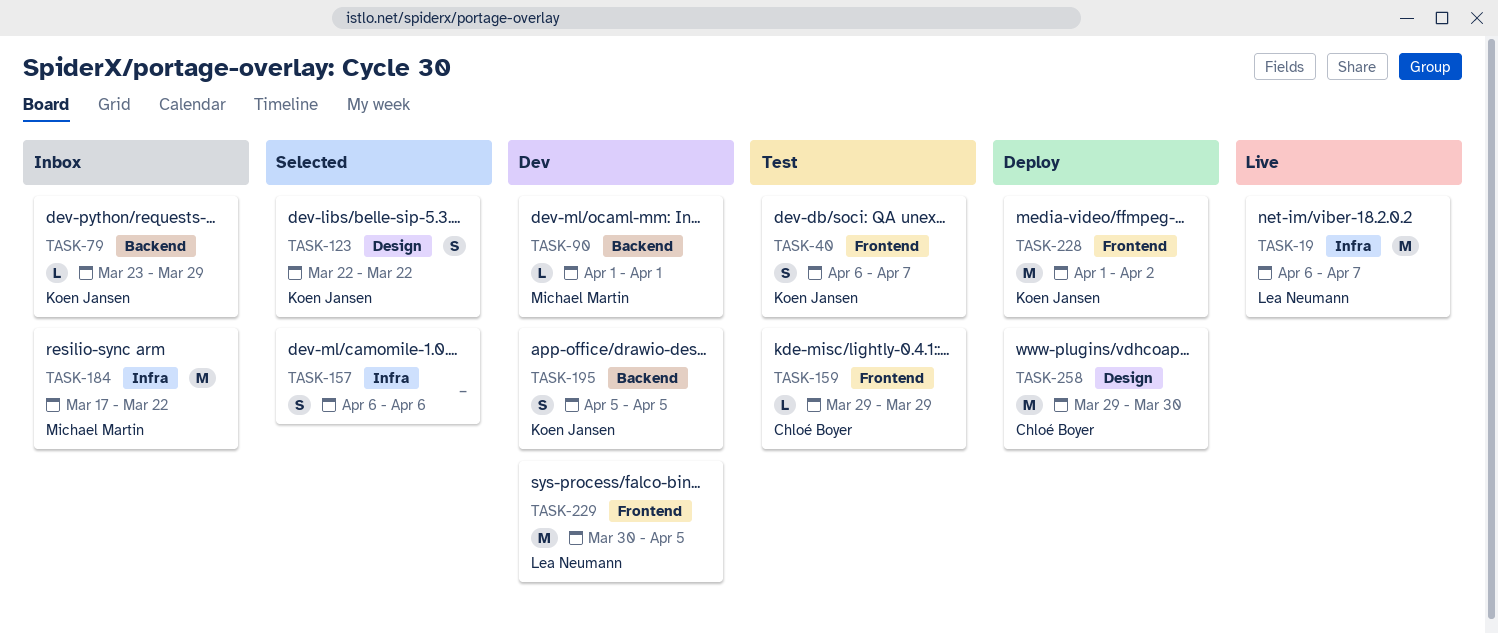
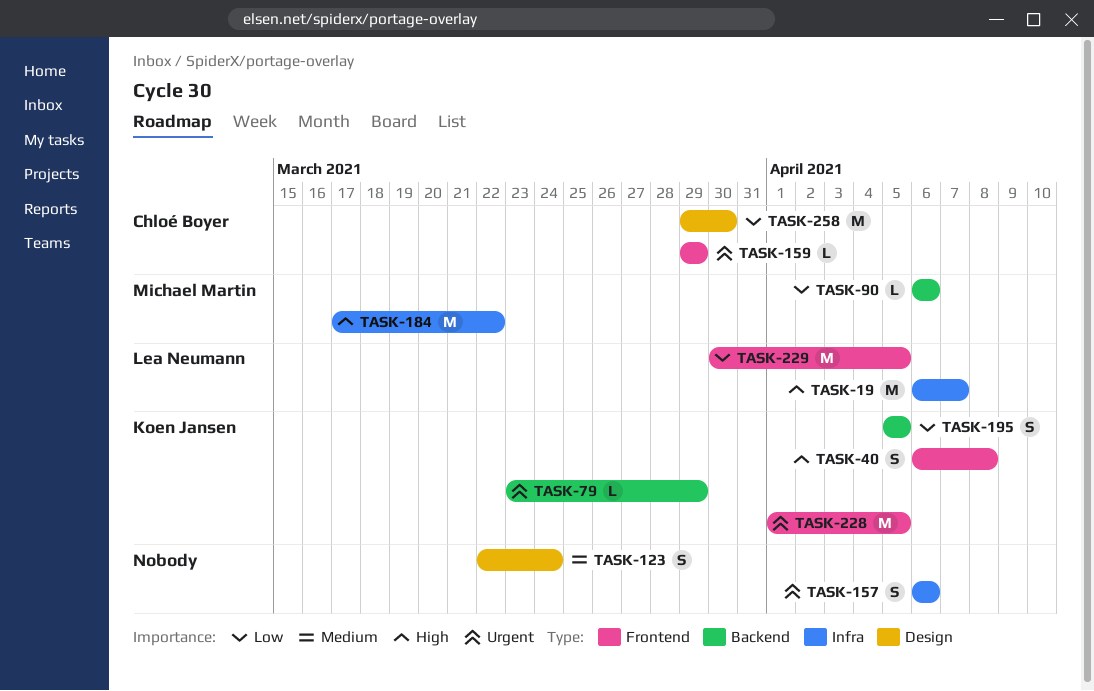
TASK-40, due: Apr 7 -> Apr 8
TASK-90, start: Apr 1 -> Apr 6
TASK-90, due: Apr 1 -> Apr 6
TASK-123, owner: Koen Jansen -> none
TASK-123, due: Mar 22 -> Mar 24
TASK-228, due: Apr 2 -> Apr 5

